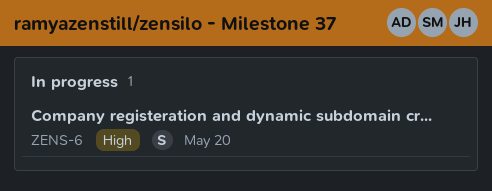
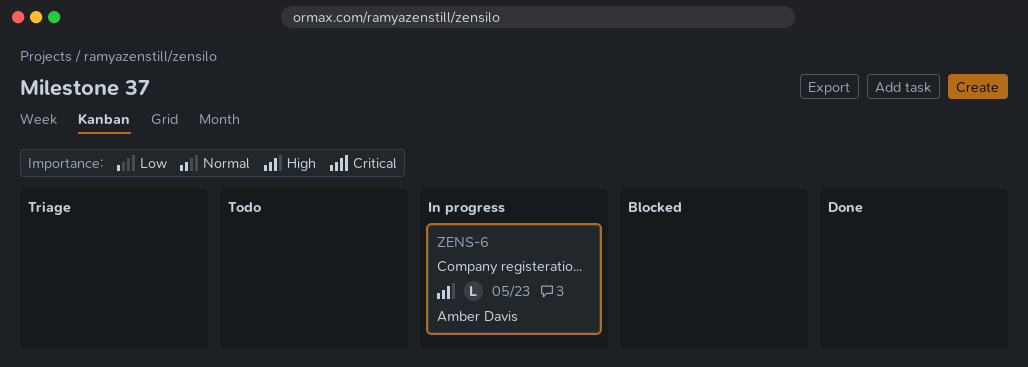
ZENS-6, estimate: S -> L
ZENS-6, due: May 20 -> May 23

